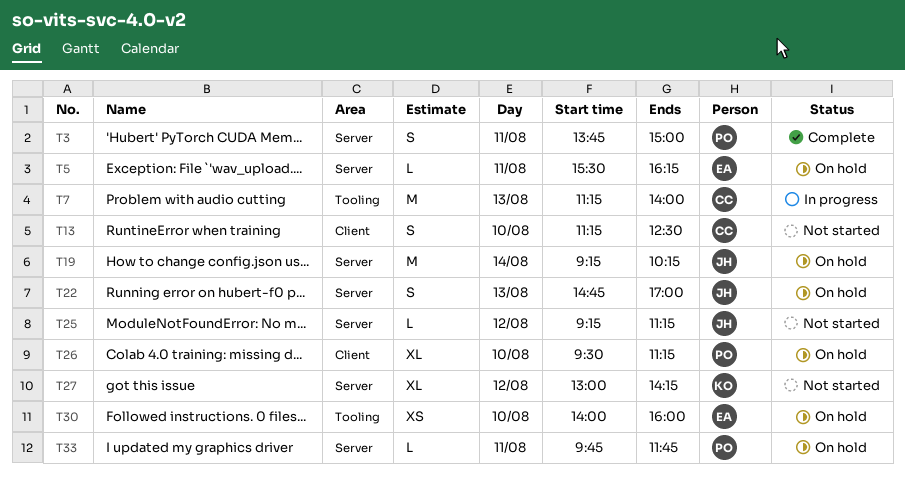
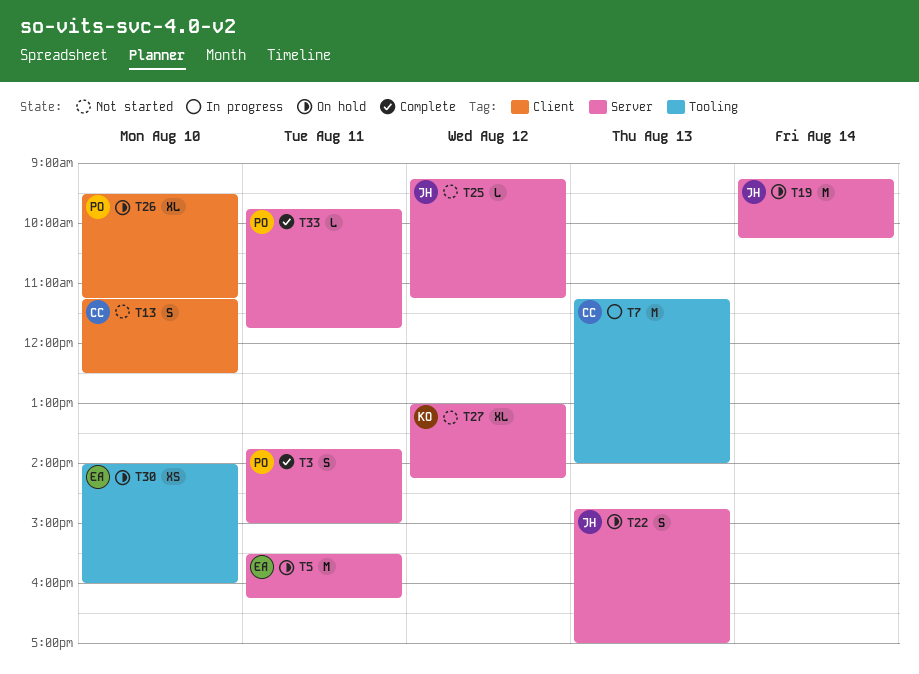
T5, estimate: L -> M
T33, status: On hold -> Complete

